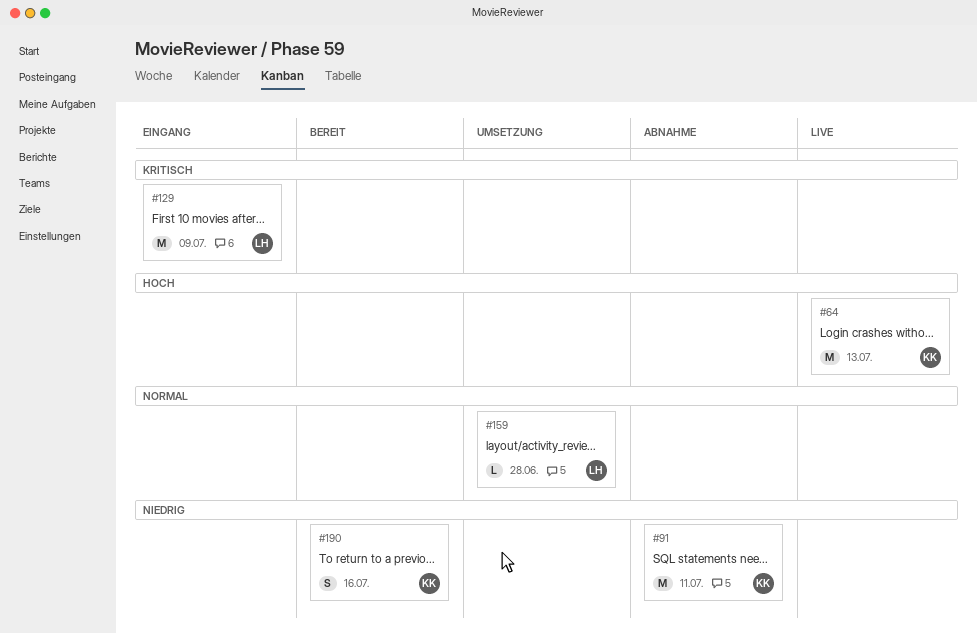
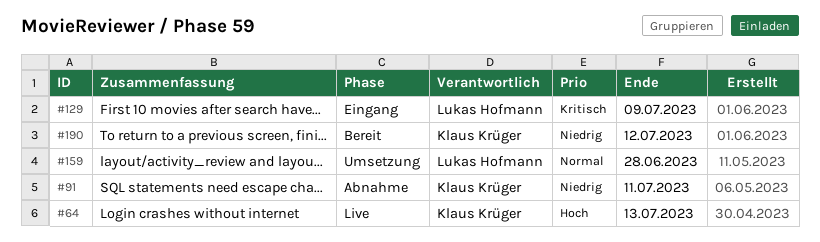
#190, due: Jul 16 -> Jul 12

